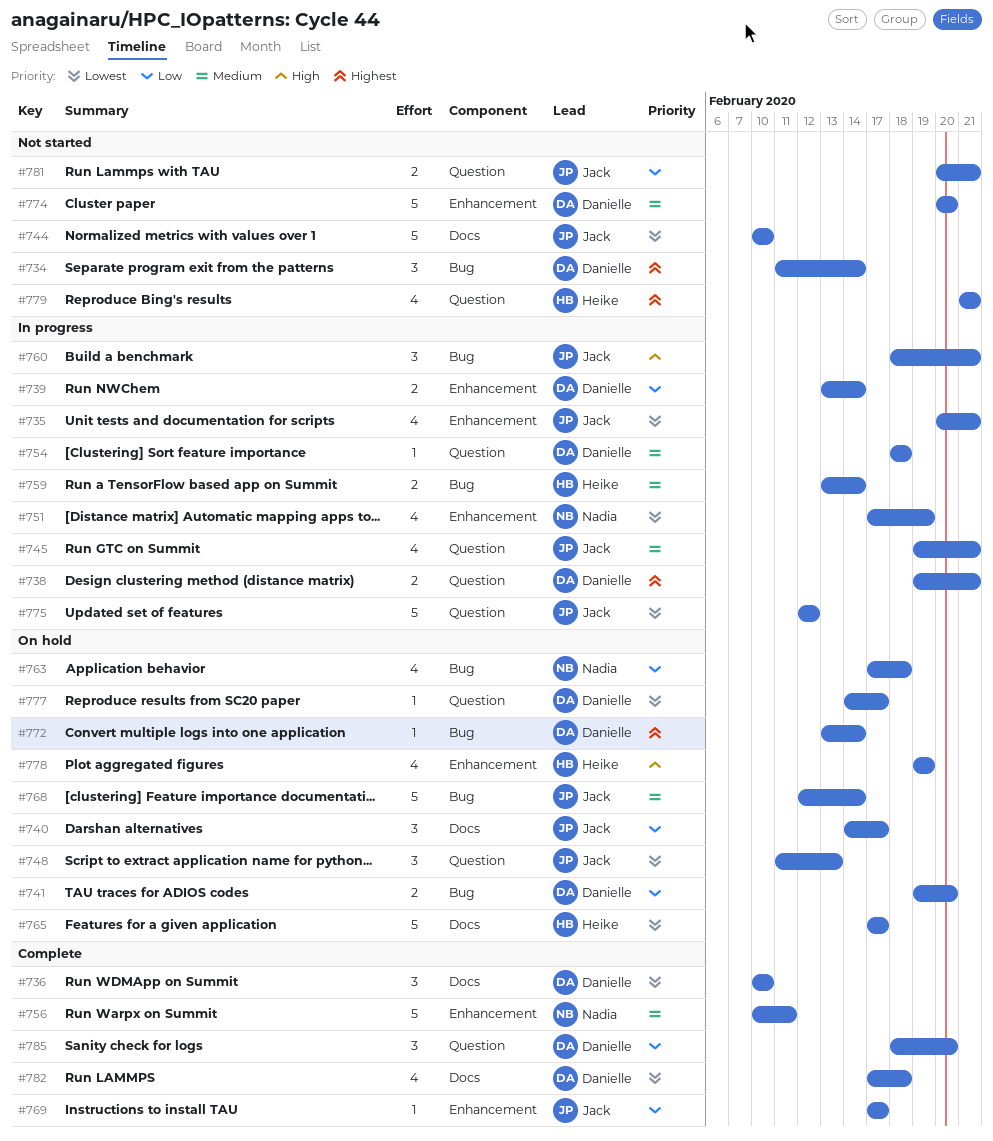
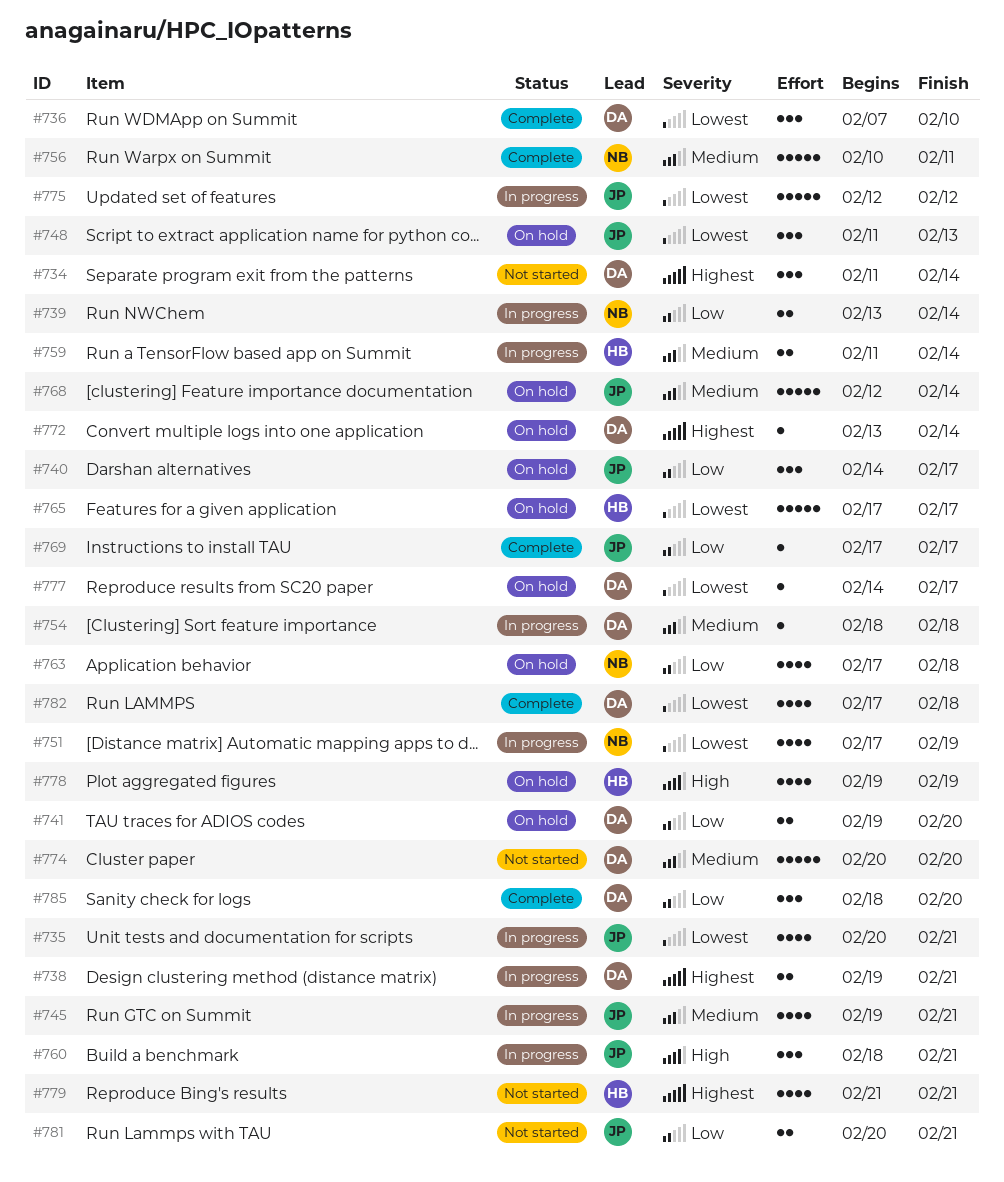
#736, start: Feb 10 -> Feb 7
#739, owner: Danielle -> Nadia
#744: present -> none
#759, start: Feb 13 -> Feb 11

